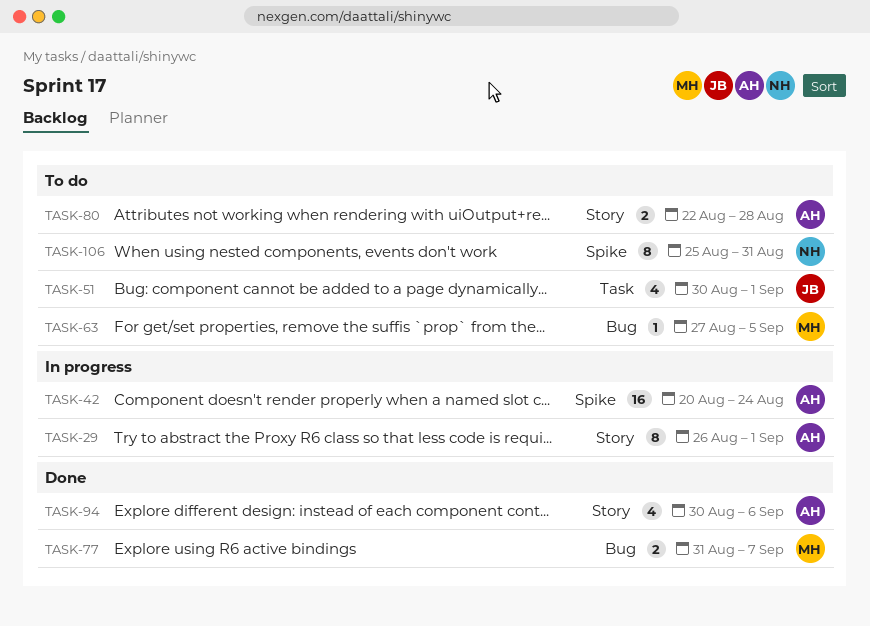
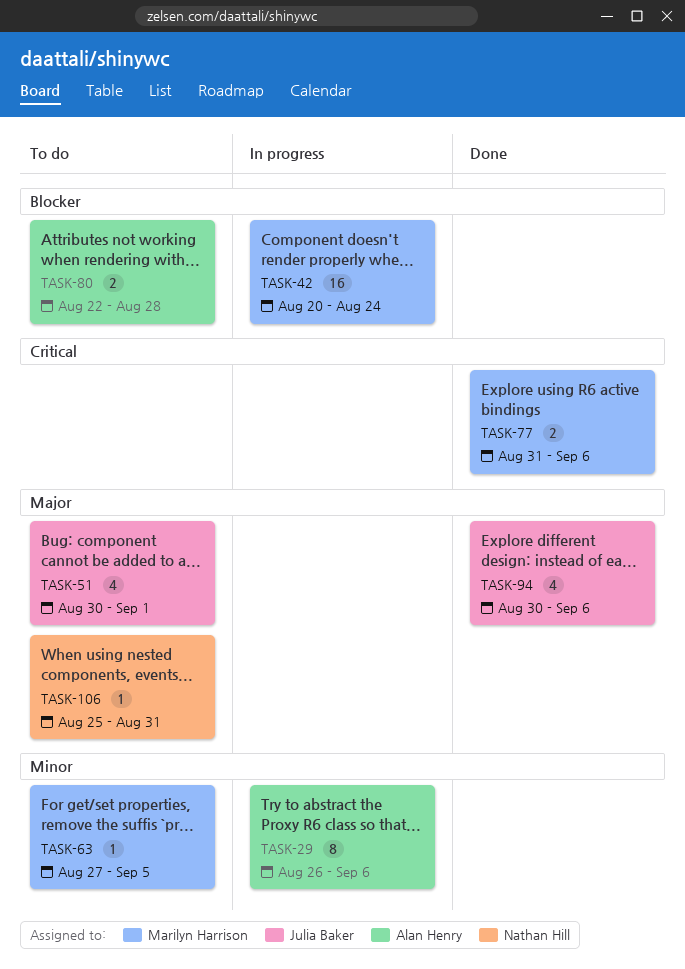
TASK-29, due: Sep 1 -> Sep 6
TASK-42, owner: Alan Henry -> Marilyn Harrison
TASK-77, due: Sep 7 -> Sep 6
TASK-94, owner: Alan Henry -> Julia Baker
TASK-106, estimate: 8 -> 1

